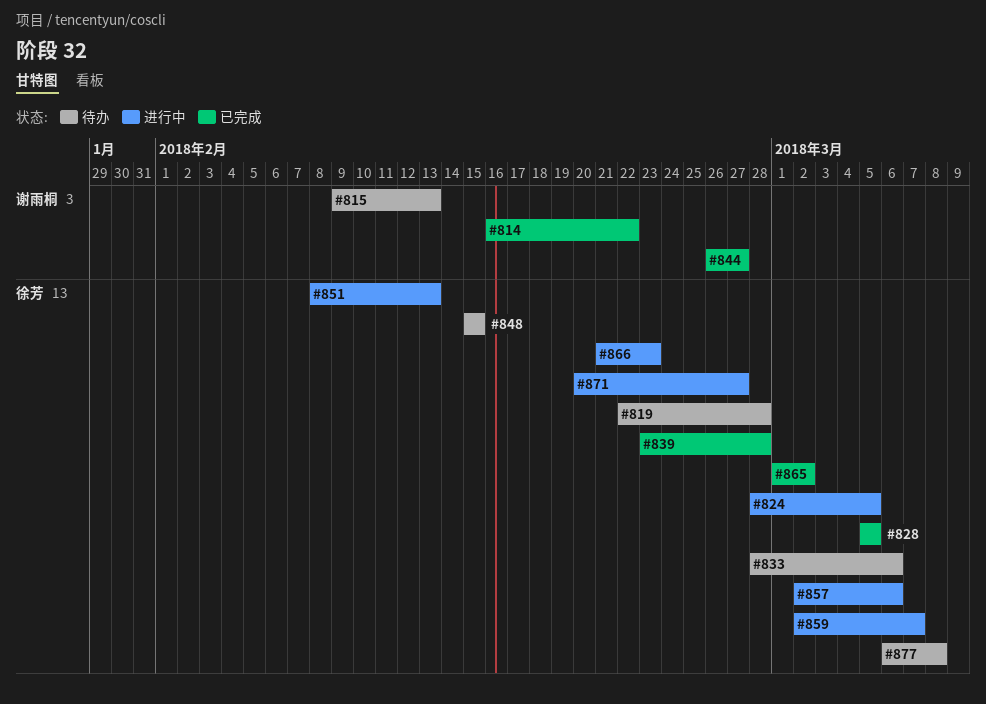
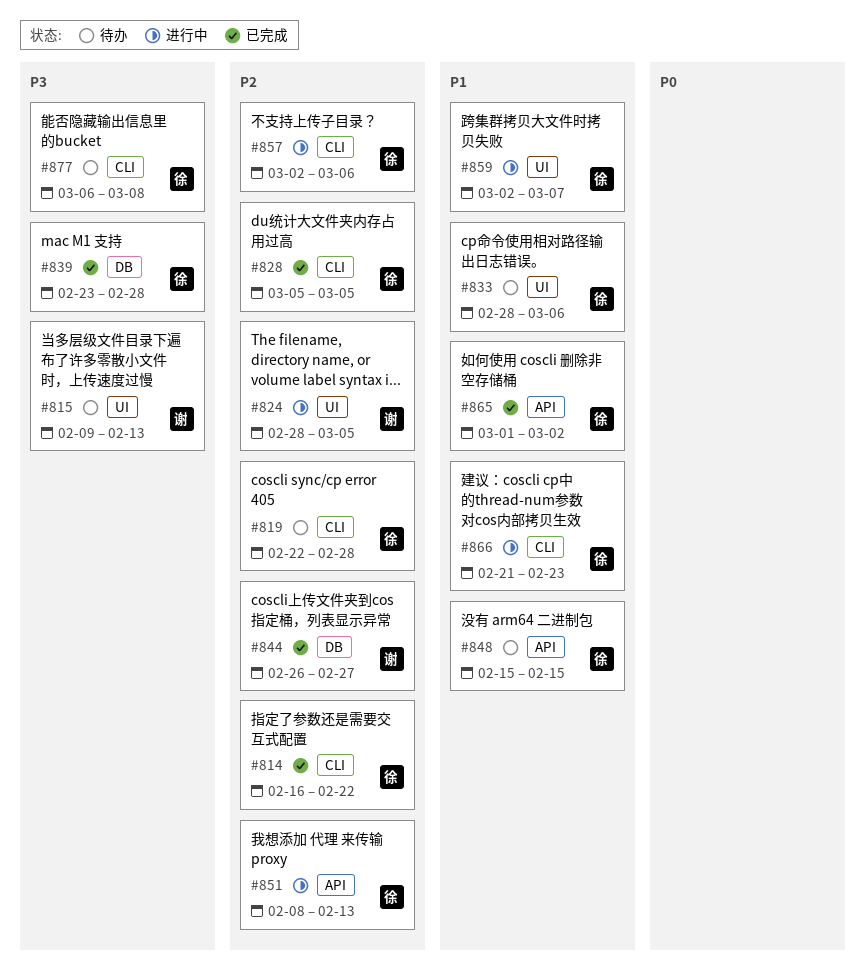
#814, owner: 谢雨桐 -> 徐芳
#824, owner: 徐芳 -> 谢雨桐
#871: present -> none

